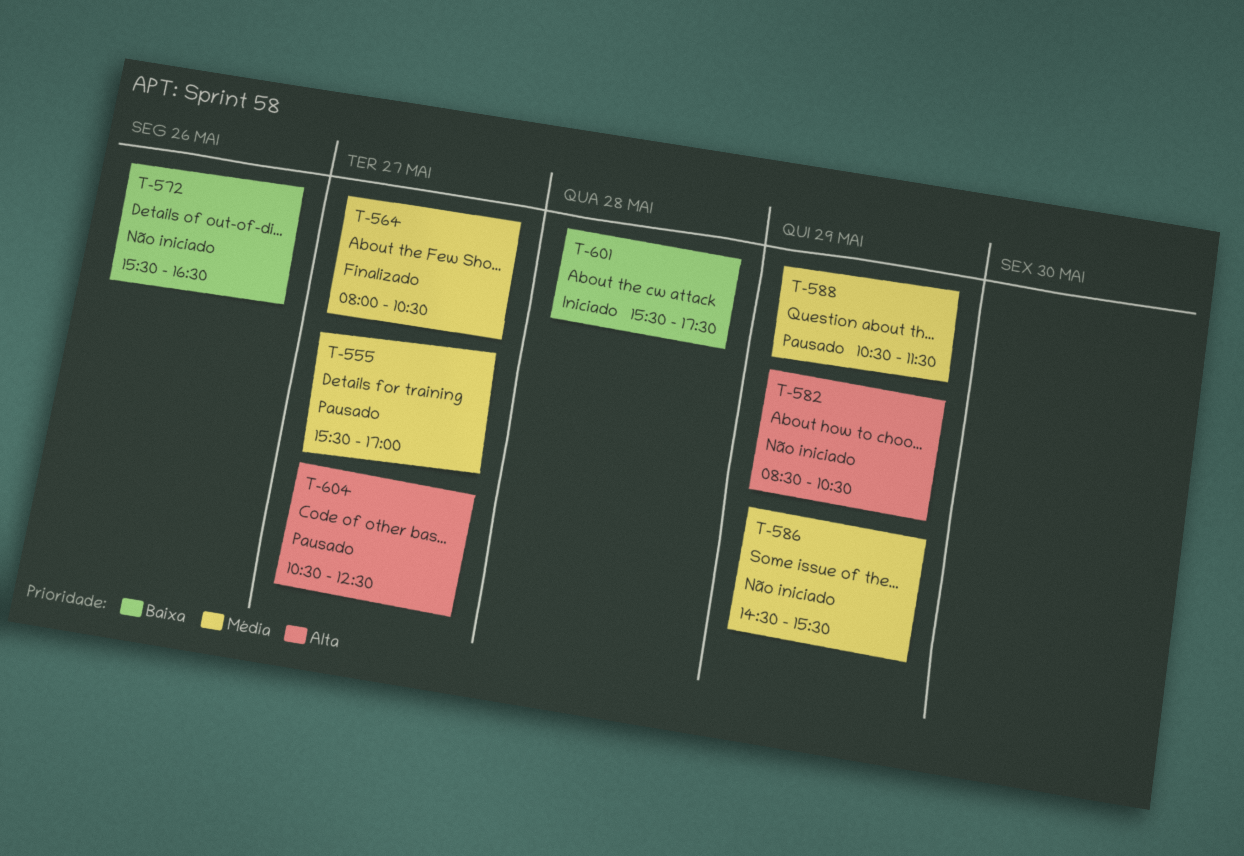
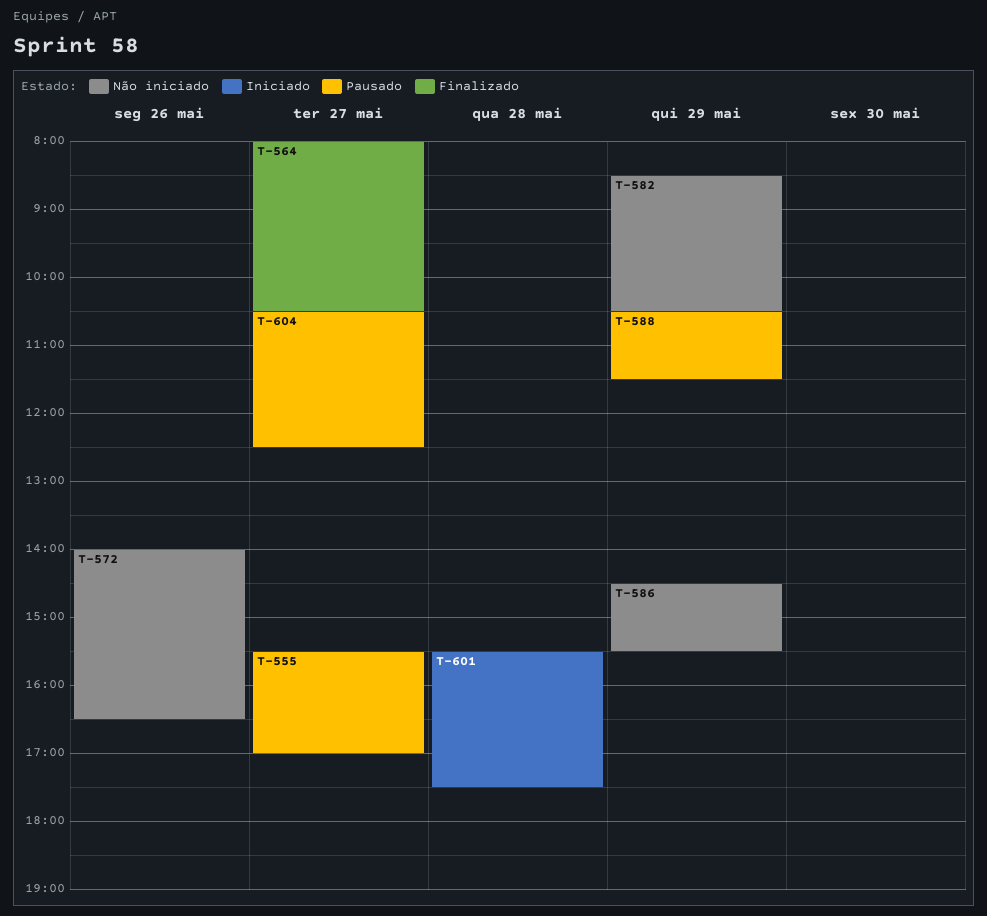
T-572, begins: 15:30 -> 14:00

